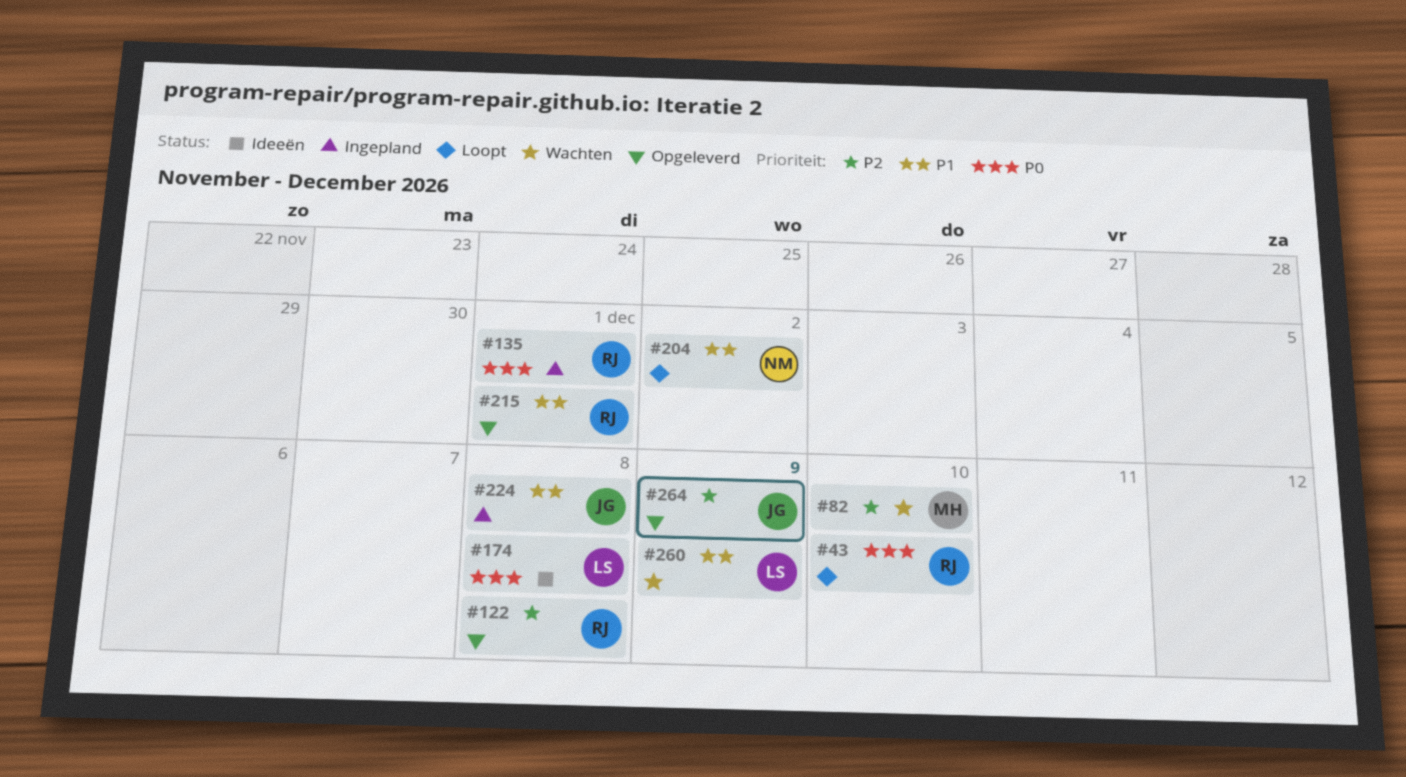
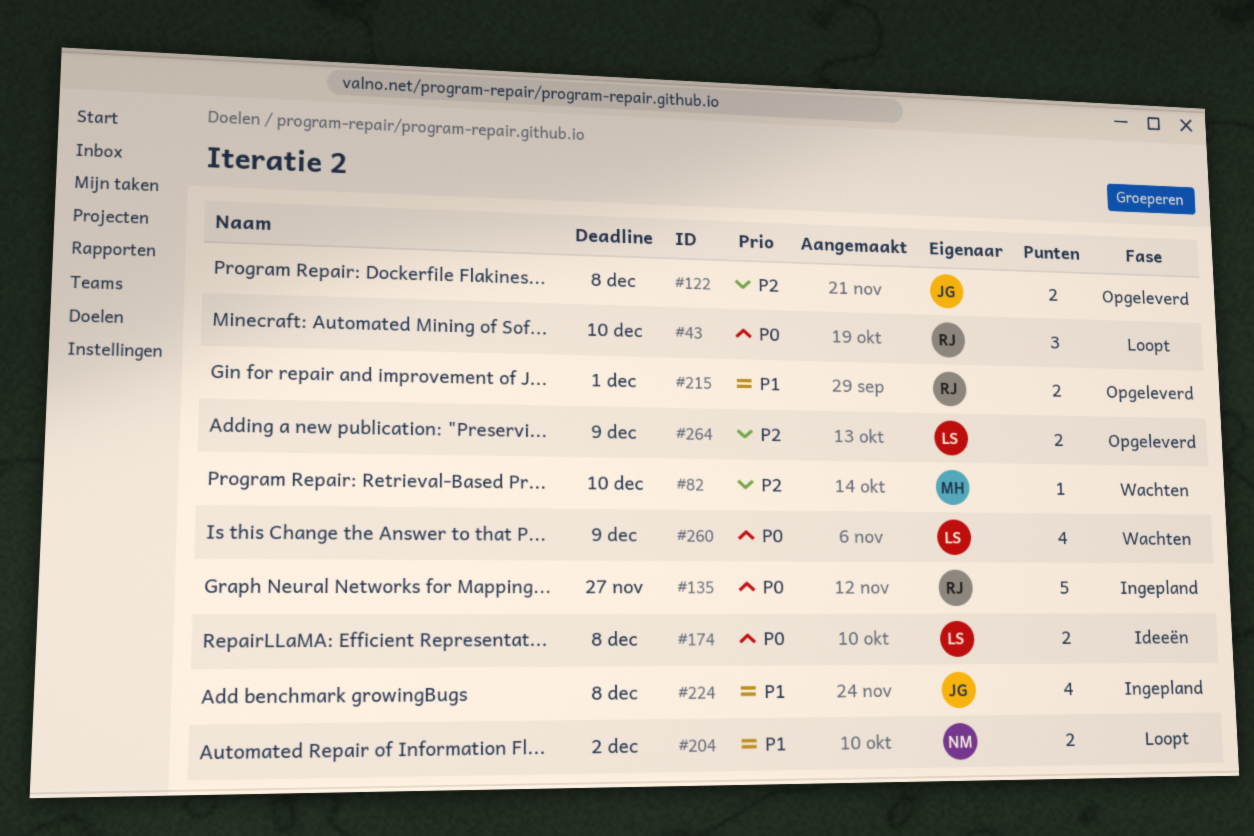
#122, owner: RJ -> JG
#135, due: Dec 1 -> Nov 27
#260, priority: P1 -> P0
#264, owner: JG -> LS

